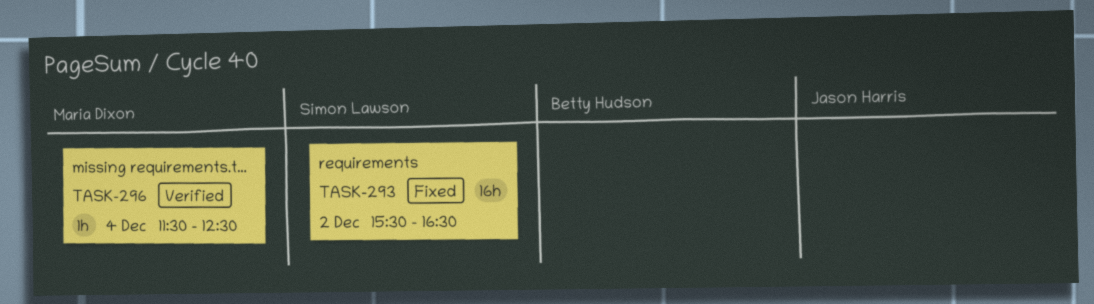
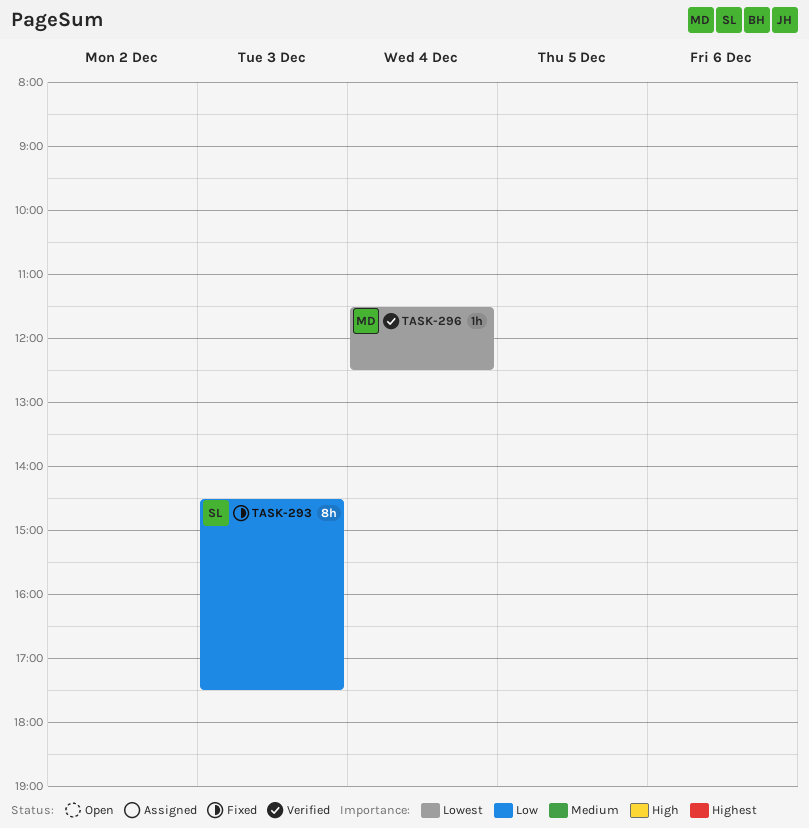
TASK-293, estimate: 16h -> 8h
TASK-293, day: Dec 2 -> Dec 3
TASK-293, begins: 15:30 -> 14:30
TASK-293, ends: 16:30 -> 17:30

